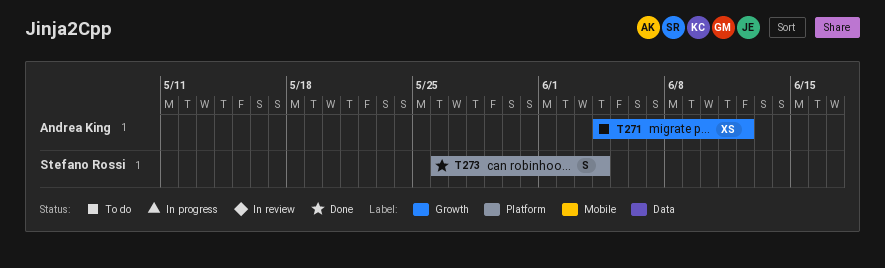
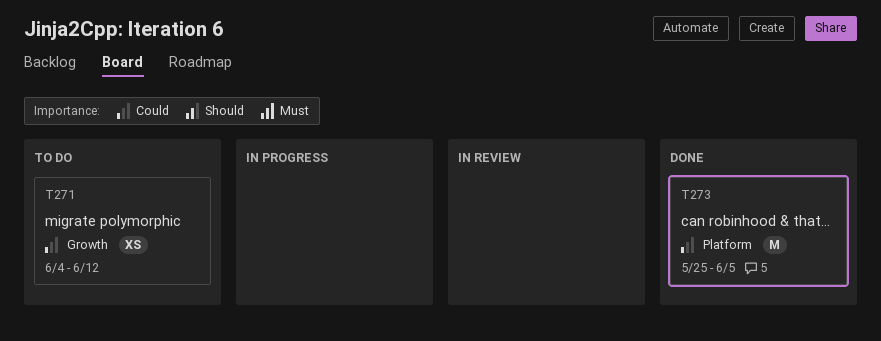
T273, estimate: S -> M
T273, start: May 26 -> May 25
T273, due: Jun 4 -> Jun 5

